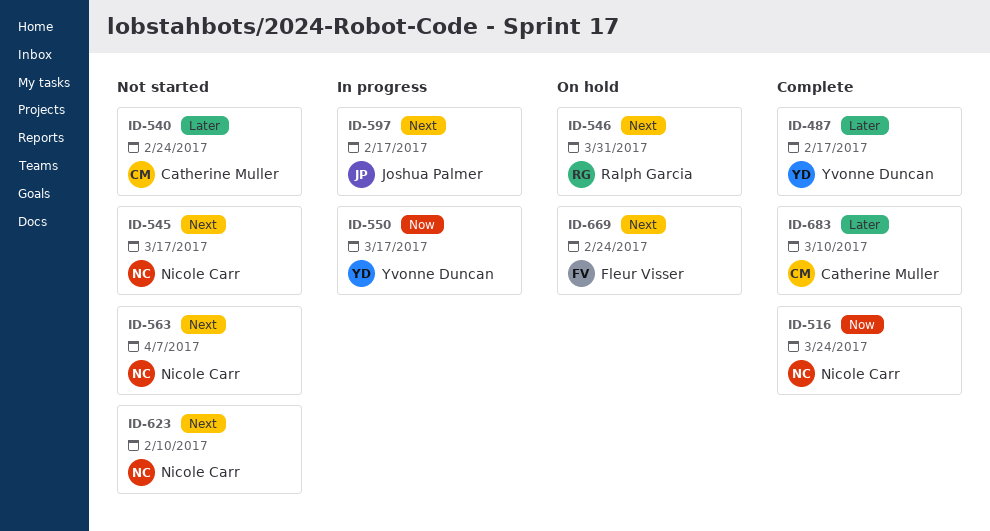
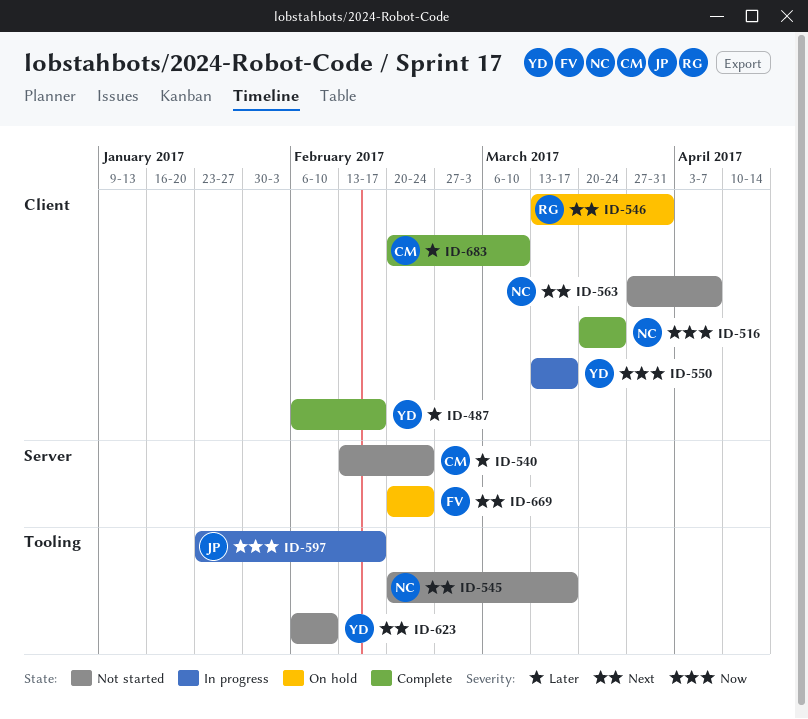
ID-597, priority: Next -> Now
ID-623, owner: Nicole Carr -> Yvonne Duncan

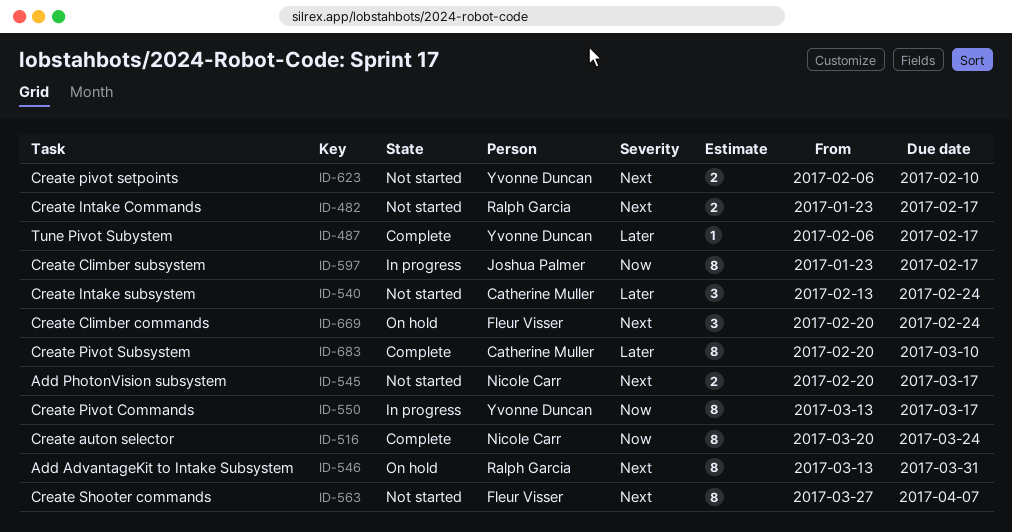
ID-482: none -> present
ID-563, owner: Nicole Carr -> Fleur Visser

